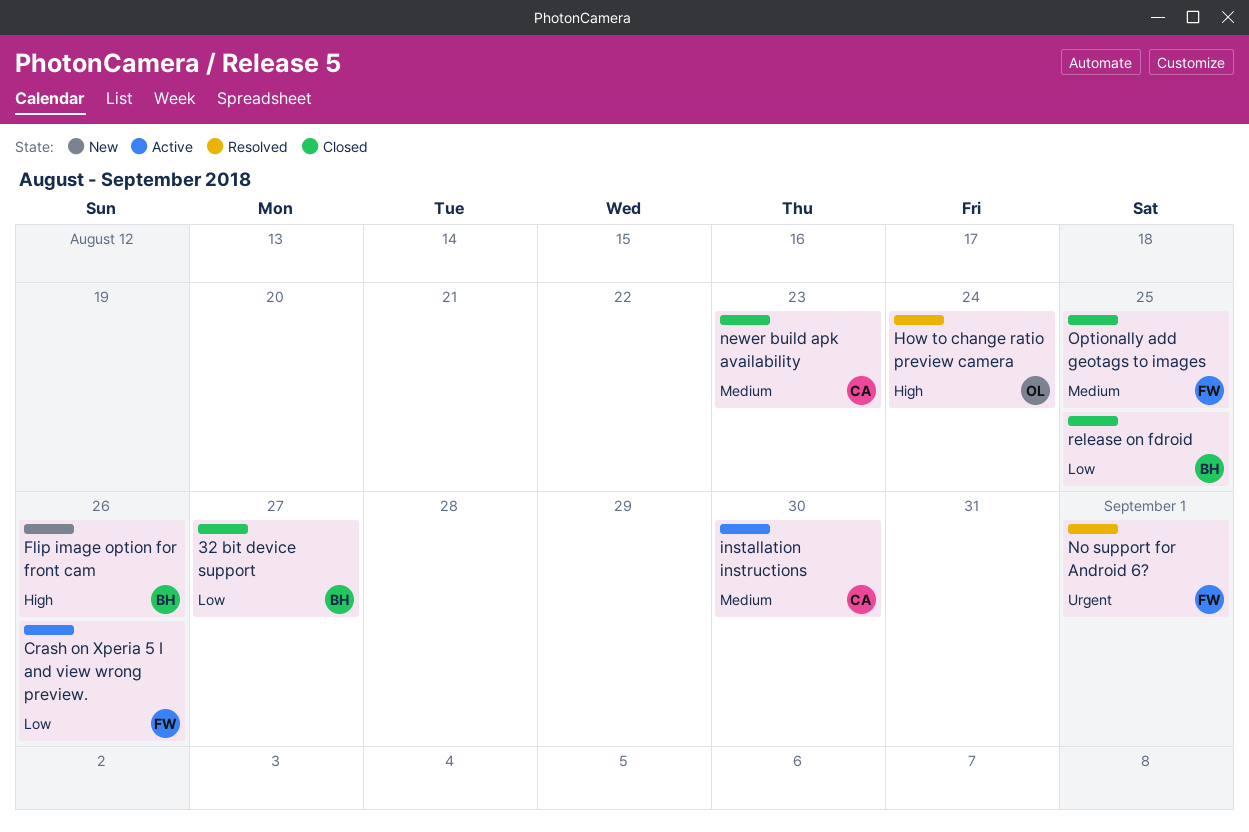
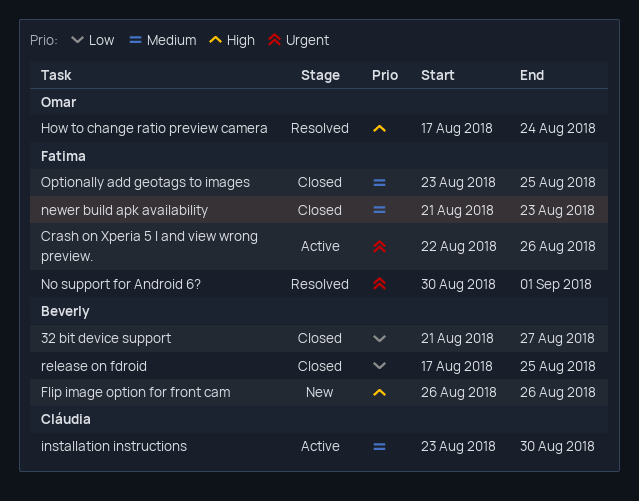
Crash on Xperia 5 I and view wrong preview., priority: Low -> Urgent
newer build apk availability, owner: Cláudia -> Fatima

